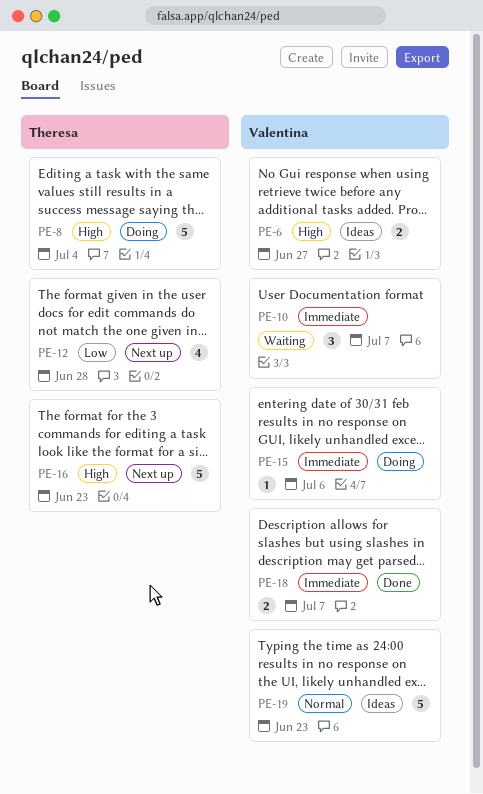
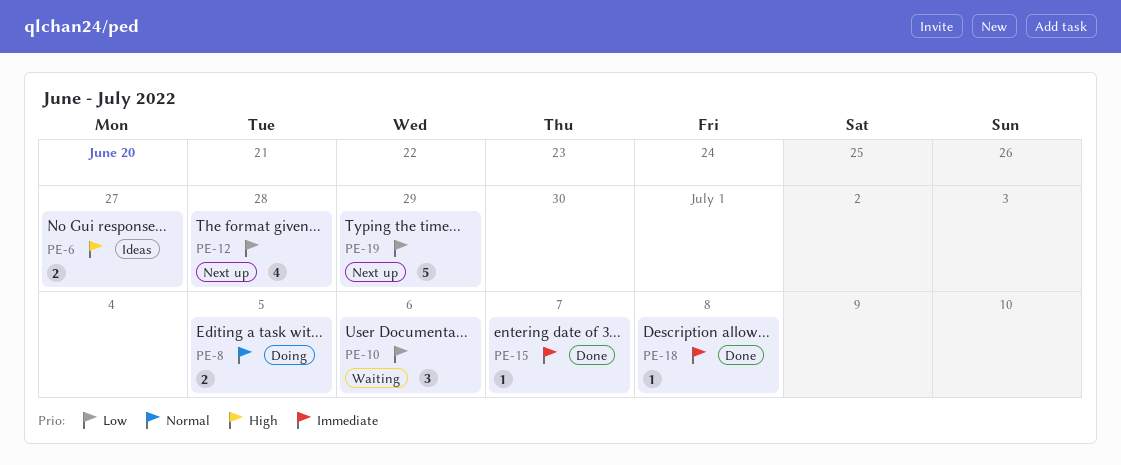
PE-8, priority: High -> Normal
PE-8, estimate: 5 -> 2
PE-8, due: Jul 4 -> Jul 5
PE-10, priority: Immediate -> Low
PE-10, due: Jul 7 -> Jul 6
PE-15, status: Doing -> Done
PE-15, due: Jul 6 -> Jul 7
PE-16: present -> none
PE-18, estimate: 2 -> 1
PE-18, due: Jul 7 -> Jul 8
PE-19, status: Ideas -> Next up
PE-19, priority: Normal -> Low
PE-19, due: Jun 23 -> Jun 29

